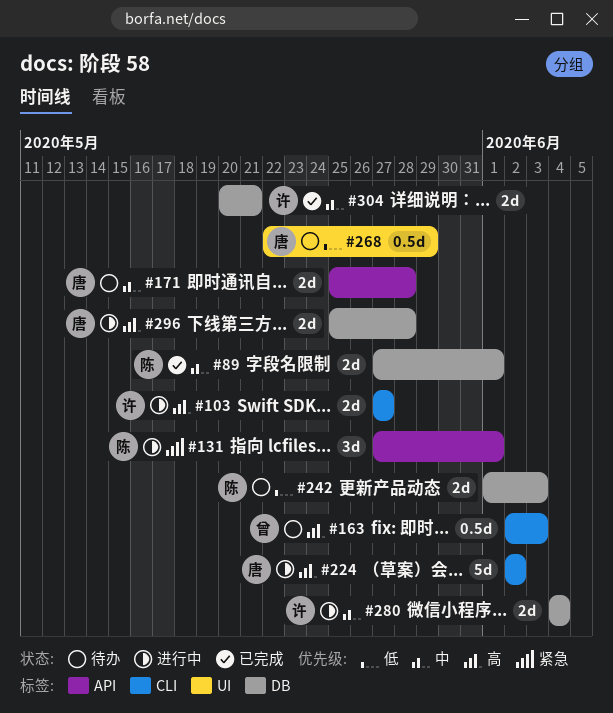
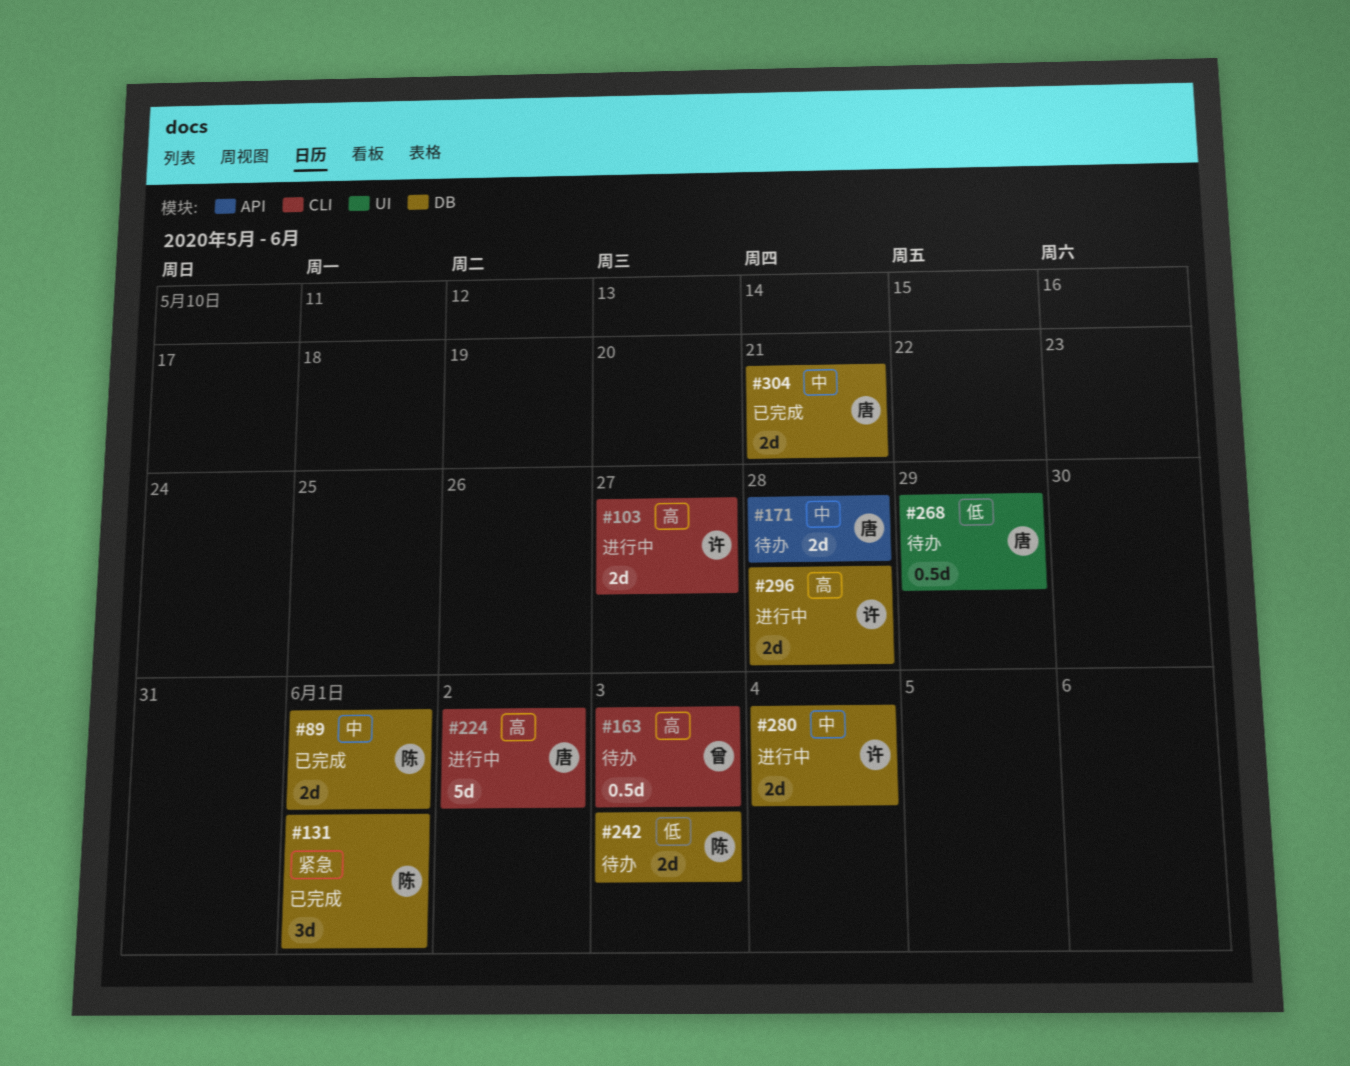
#131, status: 进行中 -> 已完成
#131, label: API -> DB
#296, owner: 唐 -> 许
#304, owner: 许 -> 唐

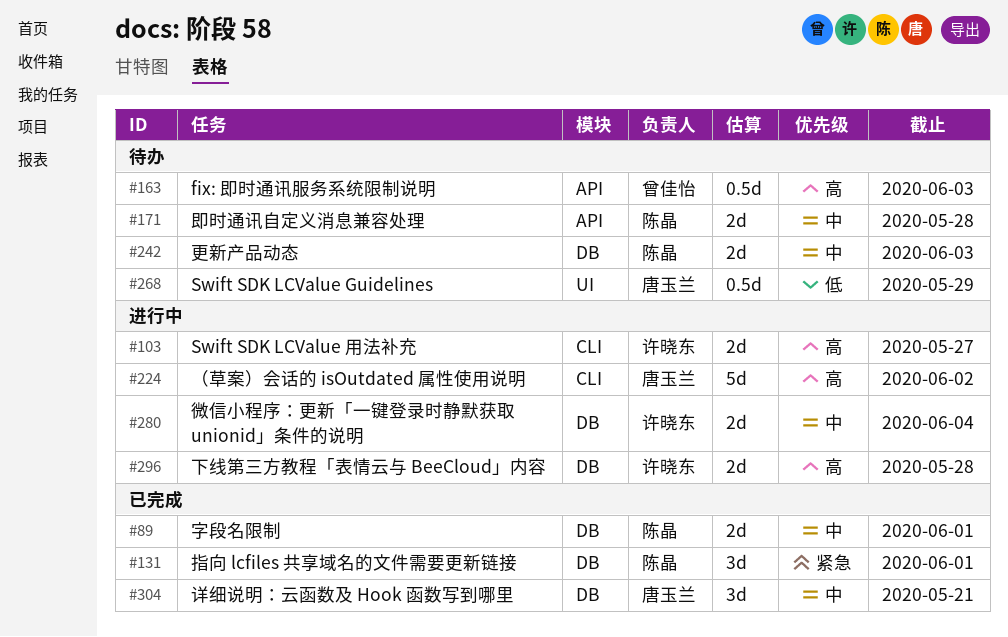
#163, label: CLI -> API
#171, owner: 唐玉兰 -> 陈晶
#242, priority: 低 -> 中
#304, estimate: 2d -> 3d

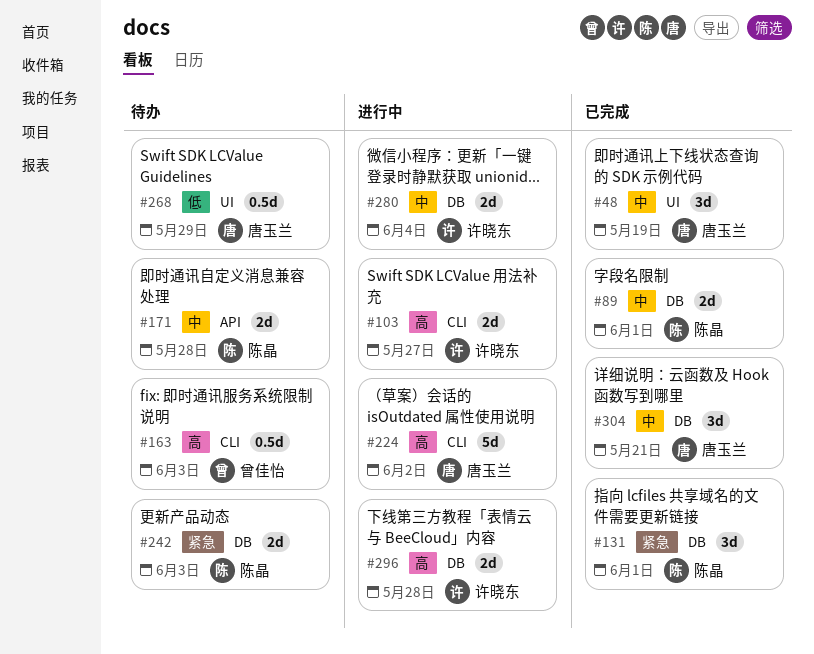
#48: none -> present
#163, label: API -> CLI
#242, priority: 中 -> 紧急

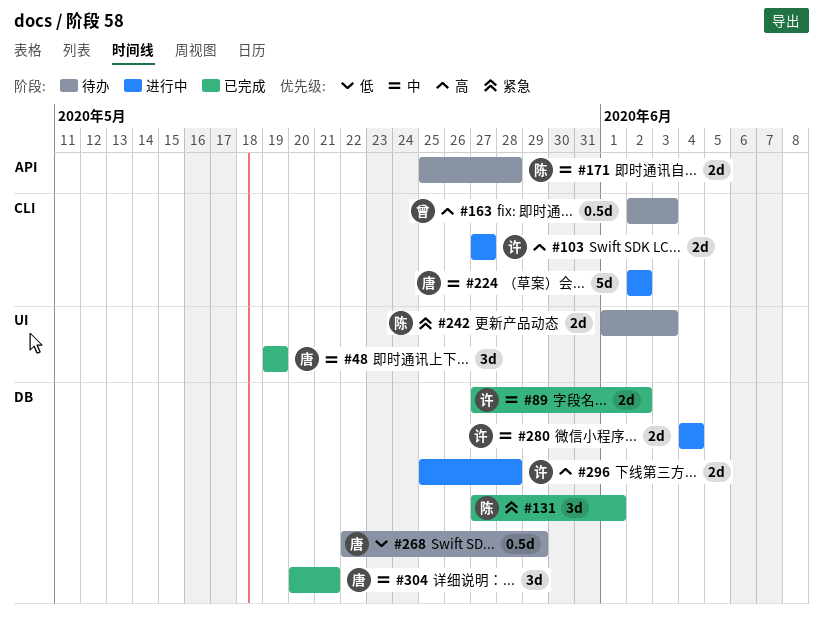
#89, owner: 陈晶 -> 许晓东
#89, due: Jun 1 -> Jun 2
#224, priority: 高 -> 中
#242, label: DB -> UI
#268, label: UI -> DB

